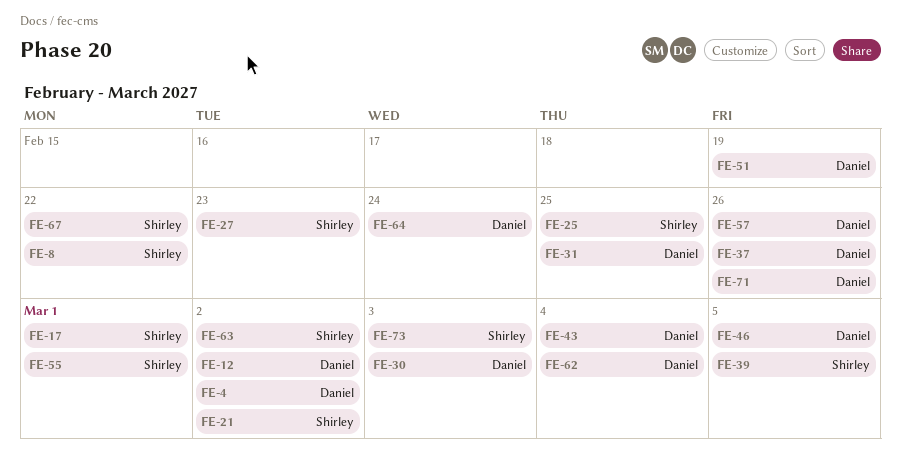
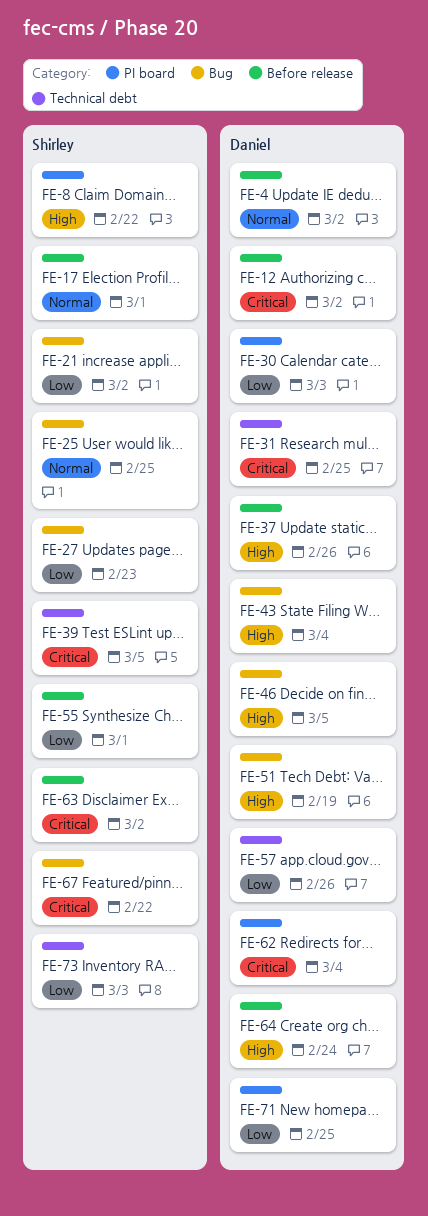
FE-71, due: Feb 26 -> Feb 25

